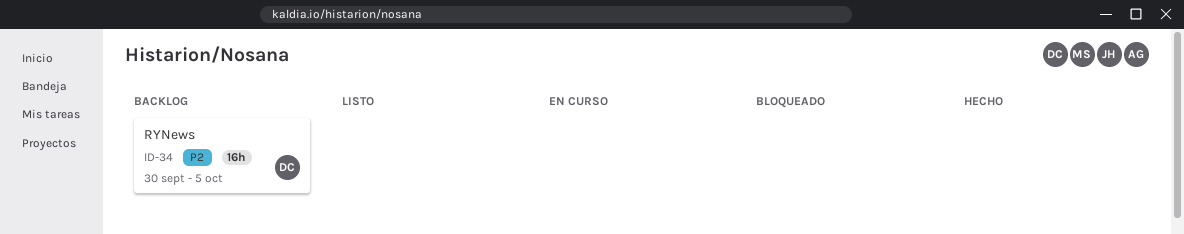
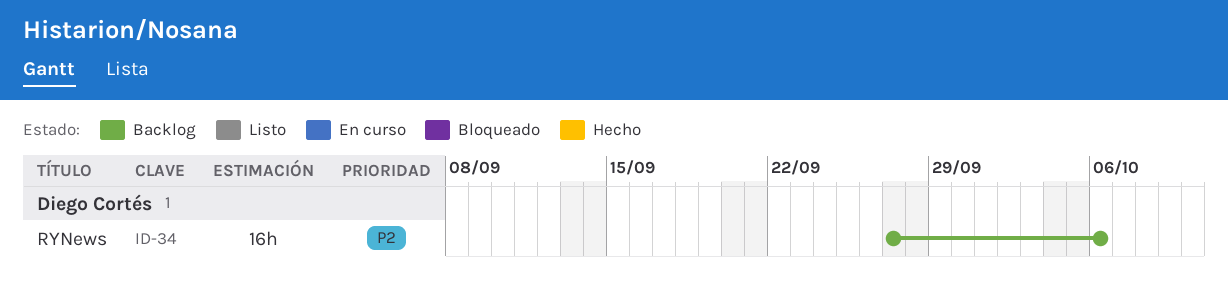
ID-34, start: Sep 30 -> Sep 27
ID-34, due: Oct 5 -> Oct 6

